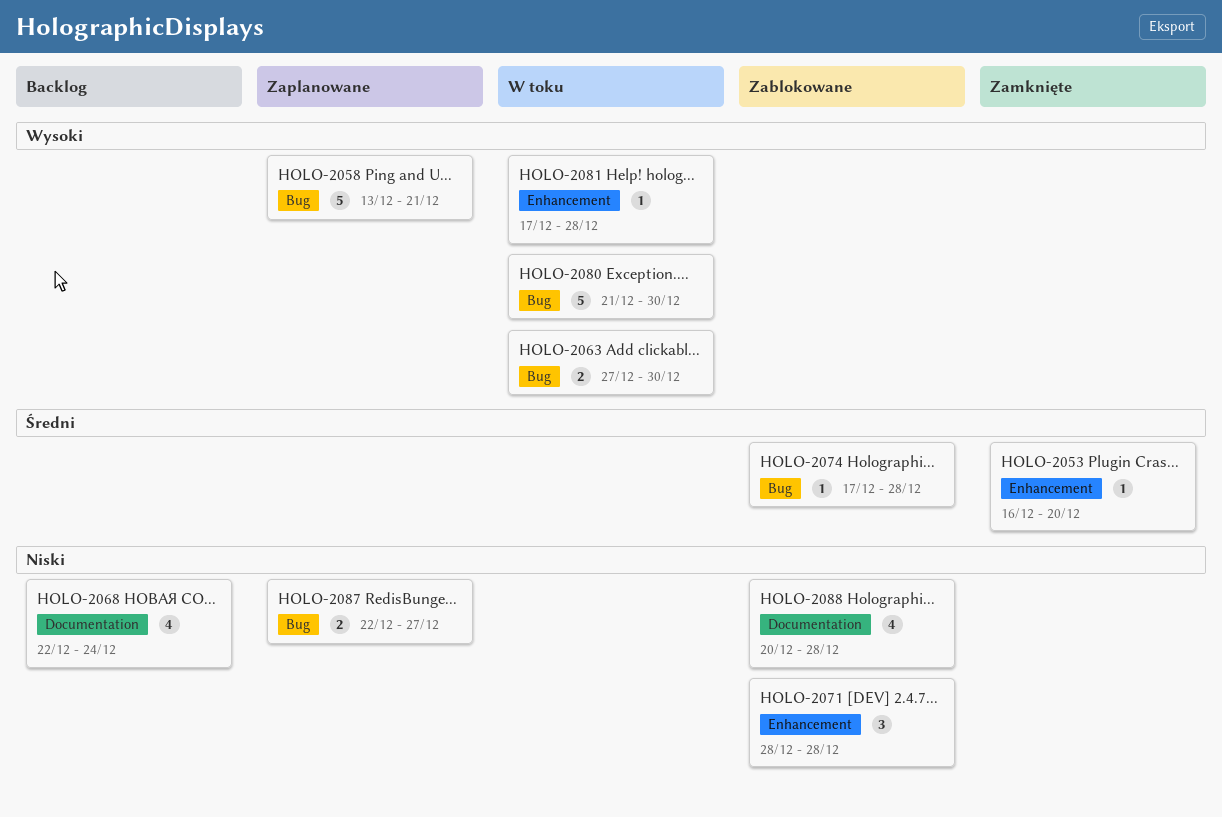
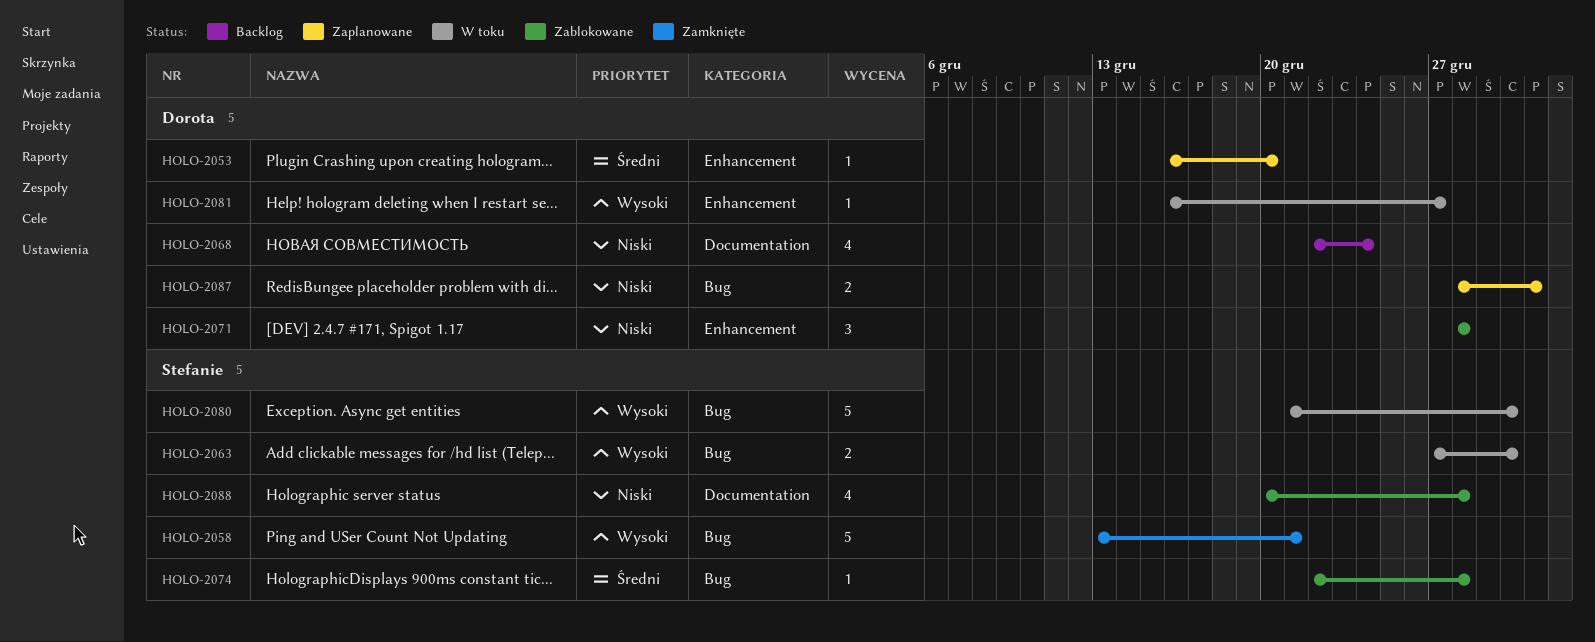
HOLO-2053, status: Zamknięte -> Zaplanowane
HOLO-2058, status: Zaplanowane -> Zamknięte
HOLO-2074, start: Dec 17 -> Dec 22
HOLO-2081, start: Dec 17 -> Dec 16
HOLO-2081, due: Dec 28 -> Dec 27
HOLO-2087, start: Dec 22 -> Dec 28
HOLO-2087, due: Dec 27 -> Dec 31

